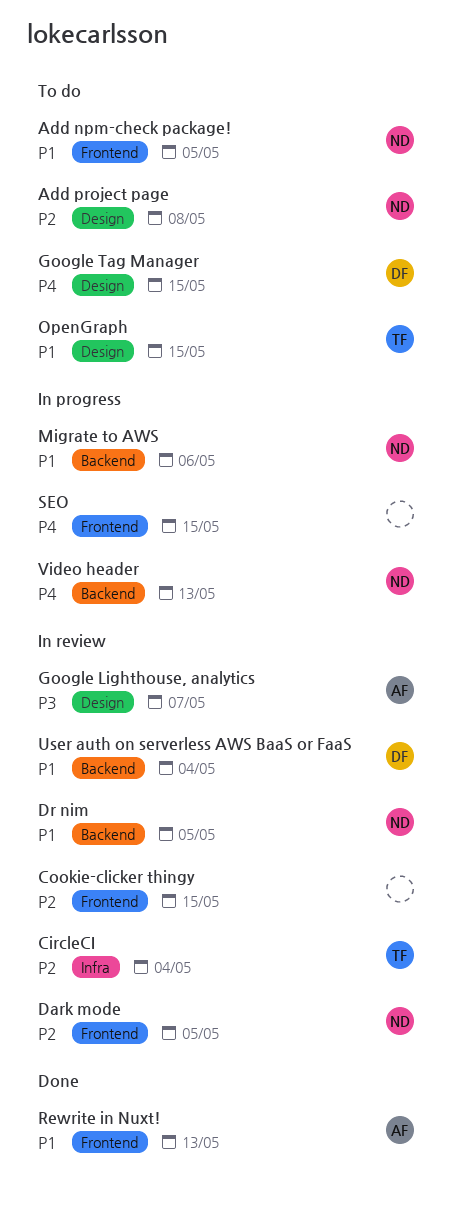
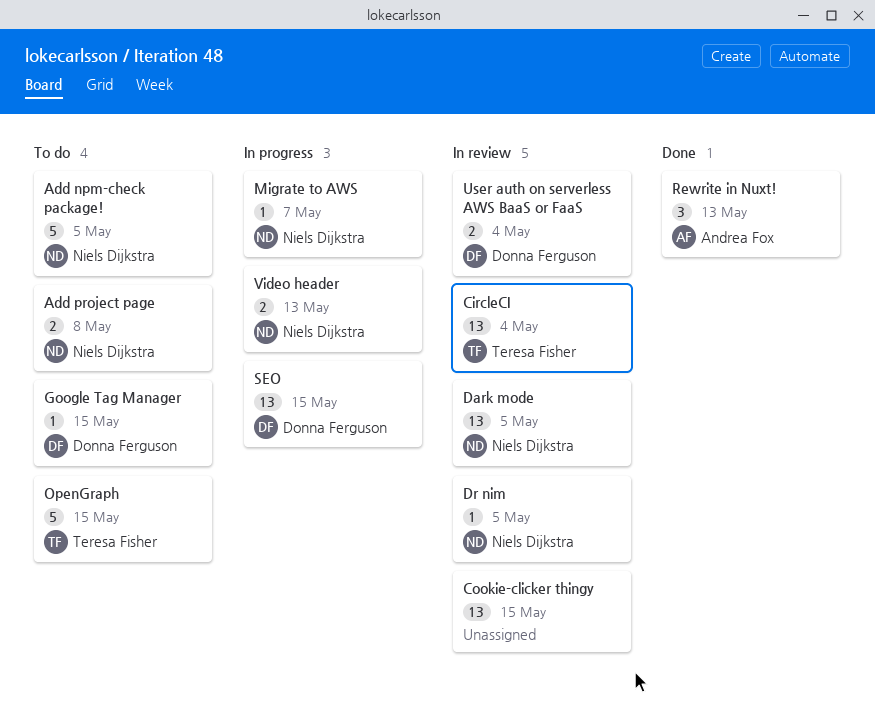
Google Lighthouse, analytics: present -> none
Migrate to AWS, due: May 6 -> May 7
SEO, owner: none -> Donna Ferguson

